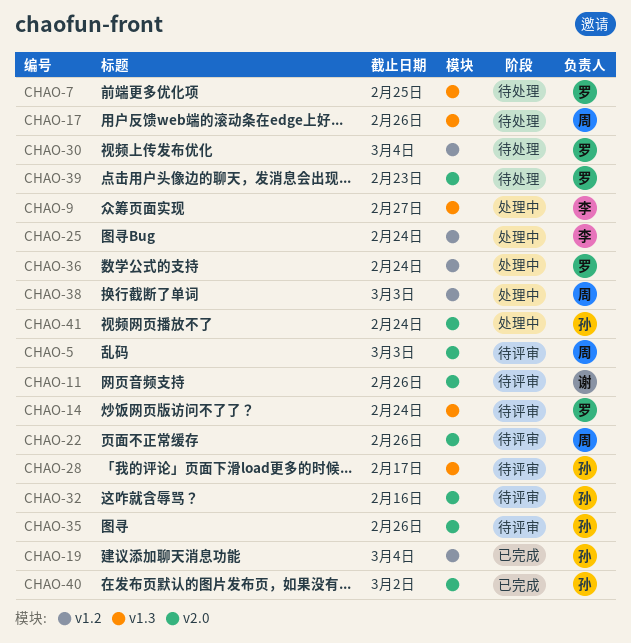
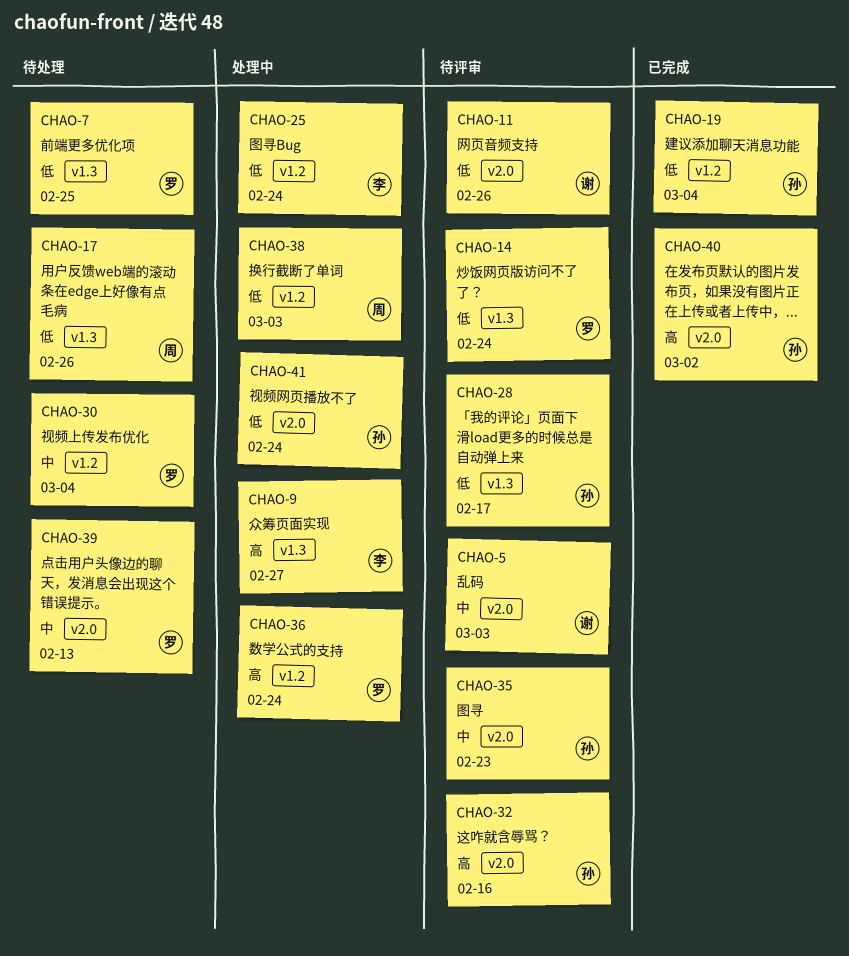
CHAO-5, owner: 周 -> 谢
CHAO-22: present -> none
CHAO-35, due: Feb 26 -> Feb 23
CHAO-39, due: Feb 23 -> Feb 13

